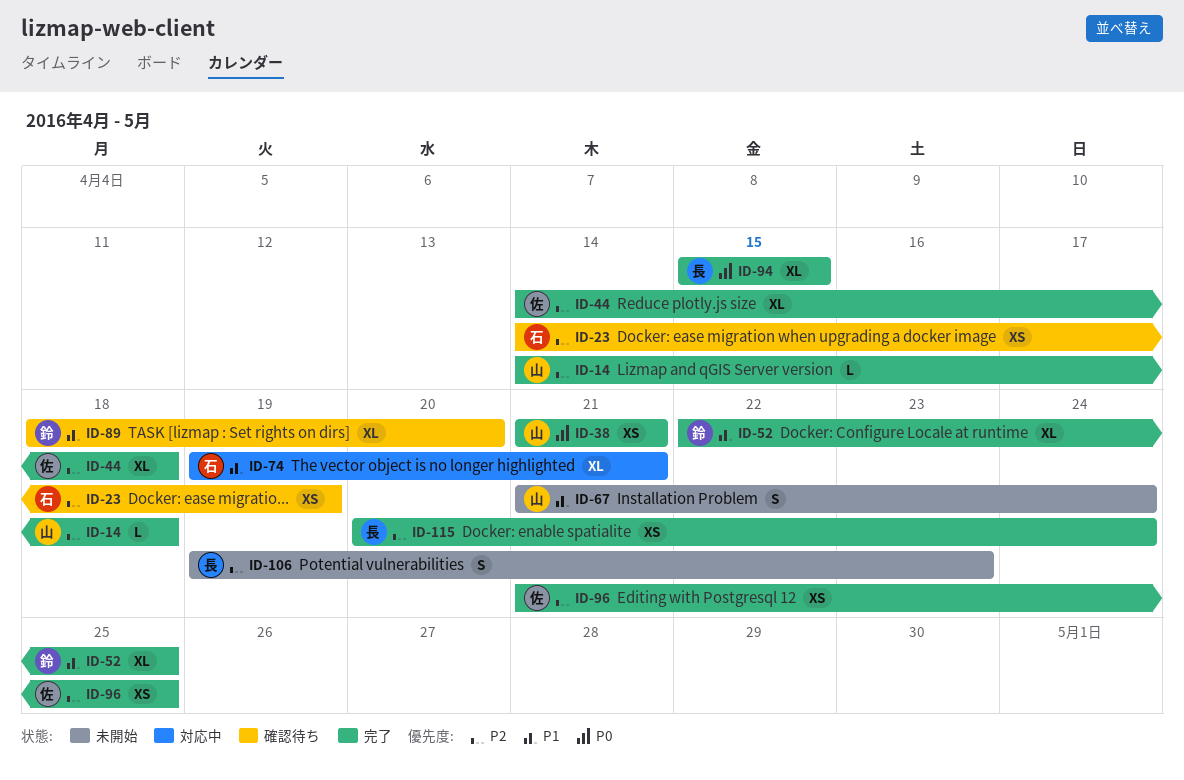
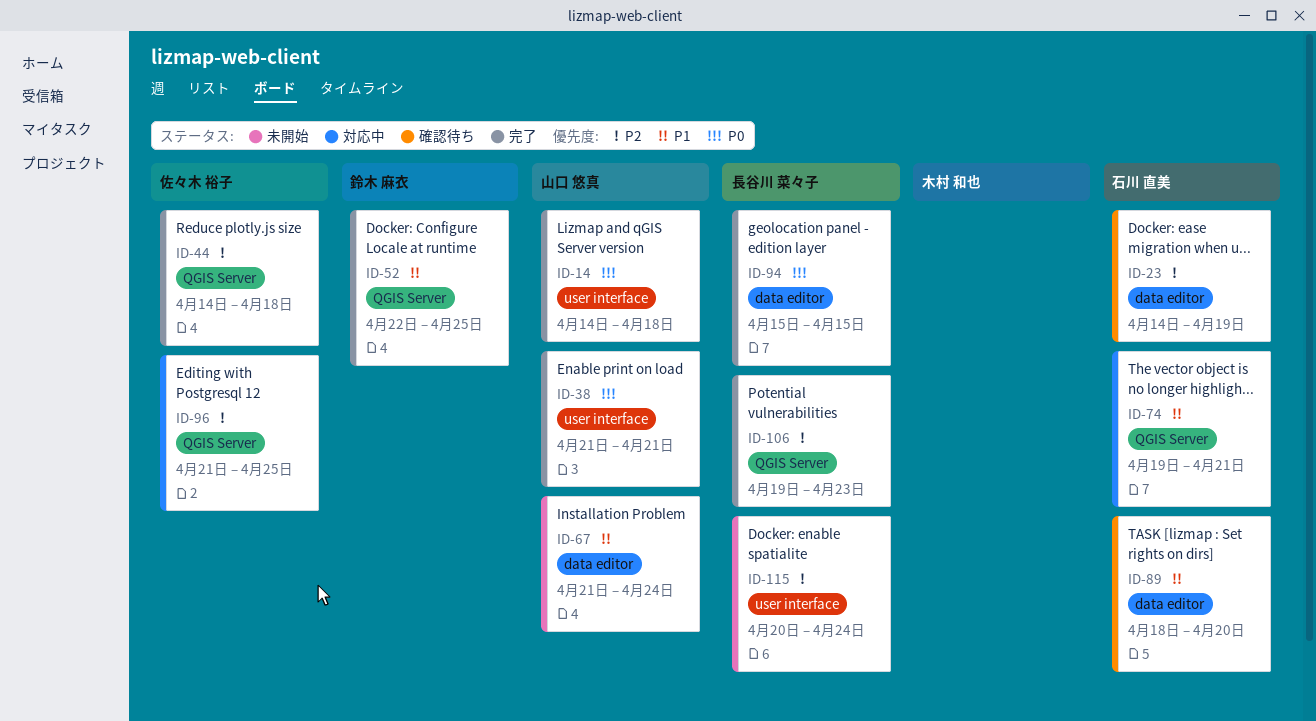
ID-14, priority: P2 -> P0
ID-89, owner: 鈴木 麻衣 -> 石川 直美
ID-96, status: 完了 -> 対応中
ID-106, status: 未開始 -> 完了
ID-115, status: 完了 -> 未開始

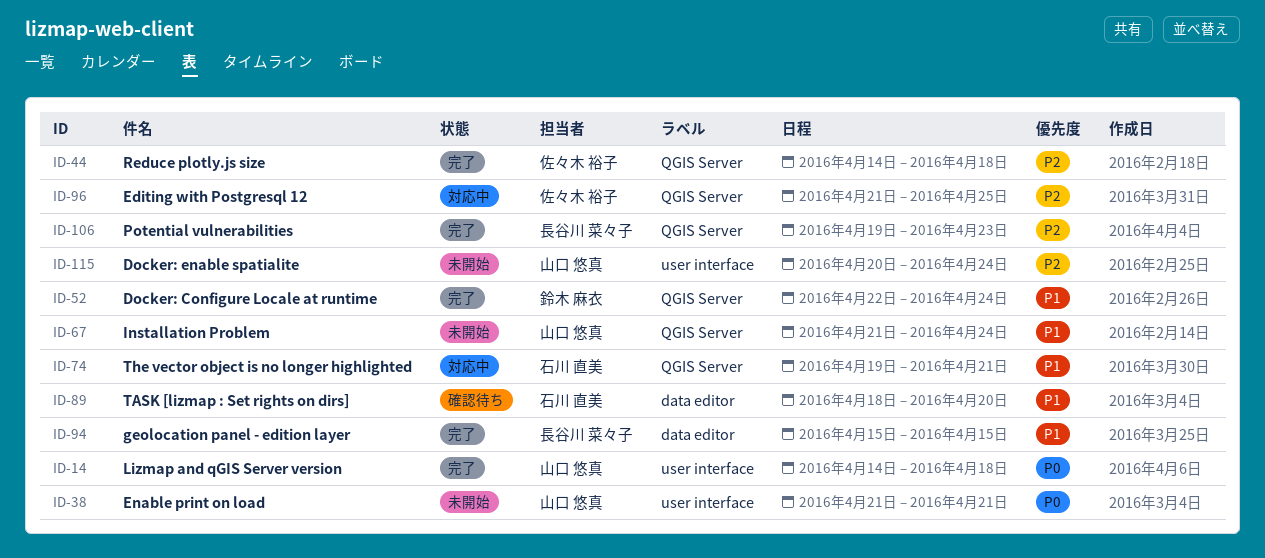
ID-23: present -> none
ID-38, status: 完了 -> 未開始
ID-52, due: Apr 25 -> Apr 24
ID-67, label: data editor -> QGIS Server
ID-94, priority: P0 -> P1
ID-115, owner: 長谷川 菜々子 -> 山口 悠真

